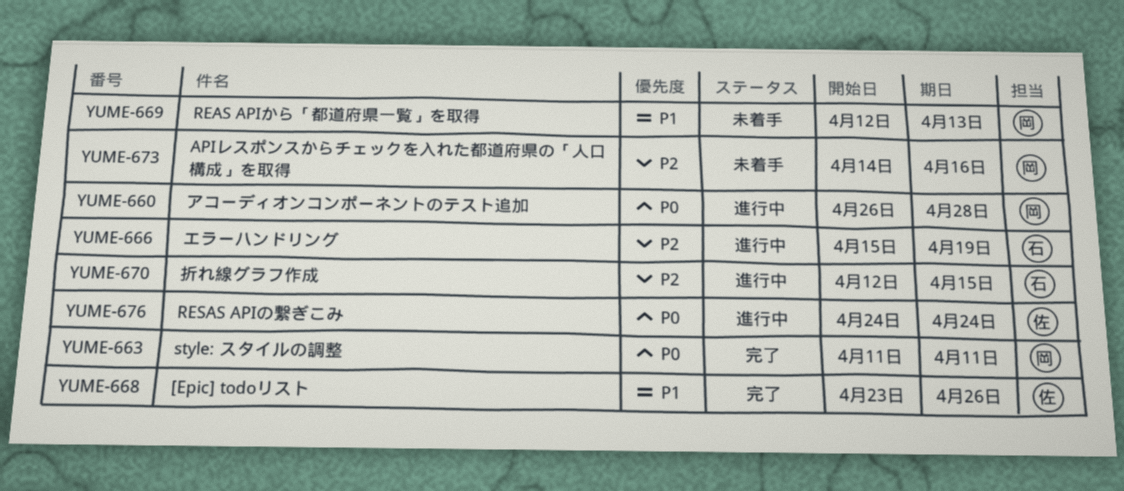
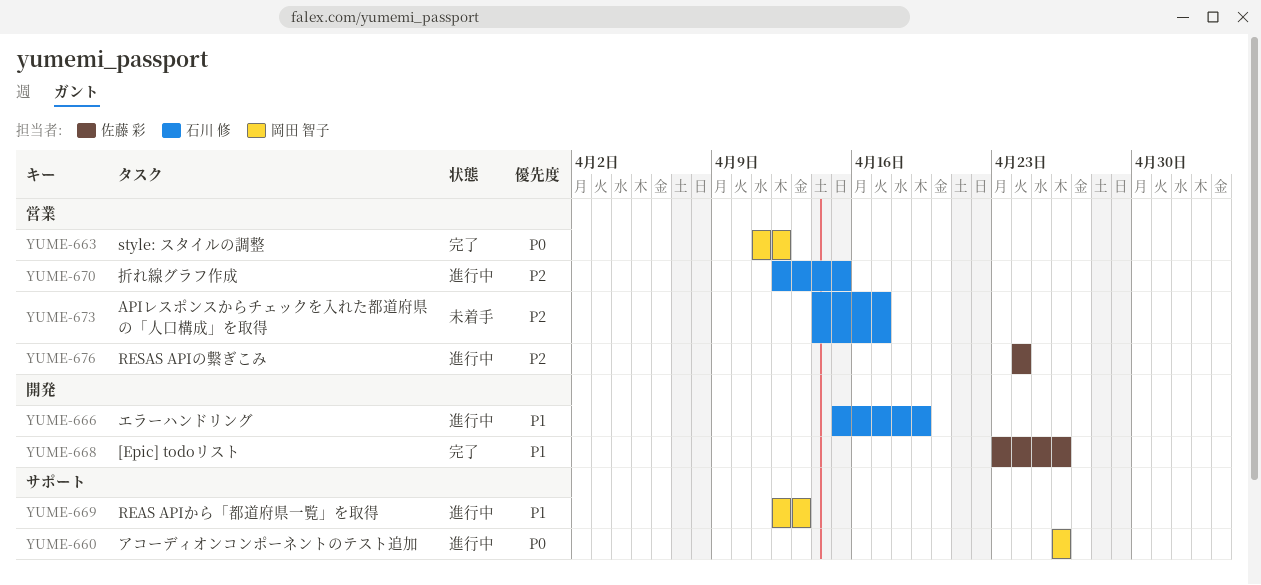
YUME-660, due: Apr 28 -> Apr 26
YUME-663, due: Apr 11 -> Apr 12
YUME-666, priority: P2 -> P1
YUME-669, status: 未着手 -> 進行中
YUME-673, owner: 岡田 智子 -> 石川 修
YUME-673, due: Apr 16 -> Apr 17
YUME-676, priority: P0 -> P2

